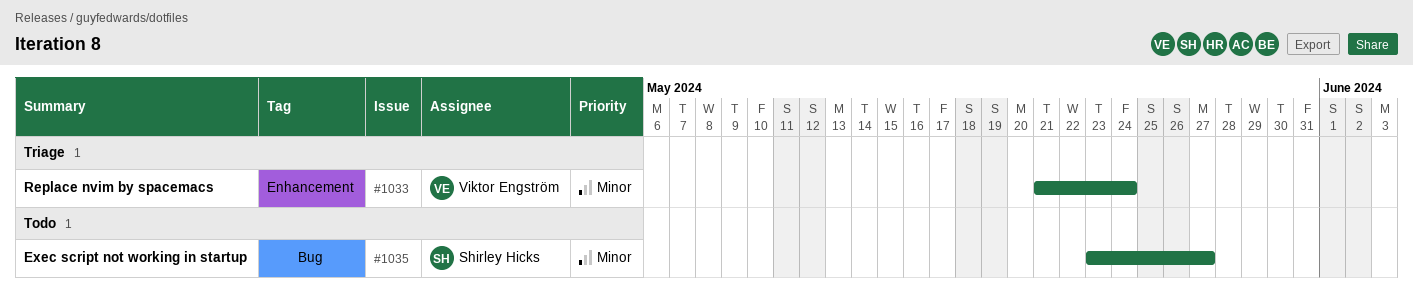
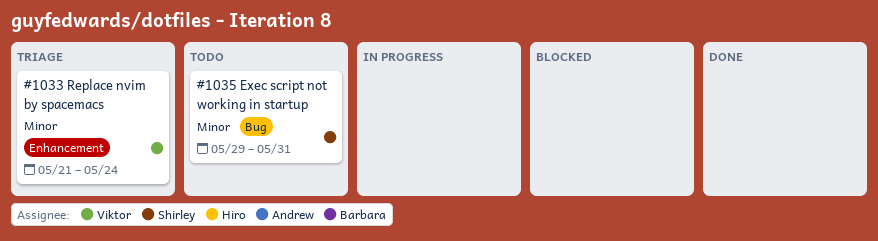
#1035, start: May 23 -> May 29
#1035, due: May 27 -> May 31

